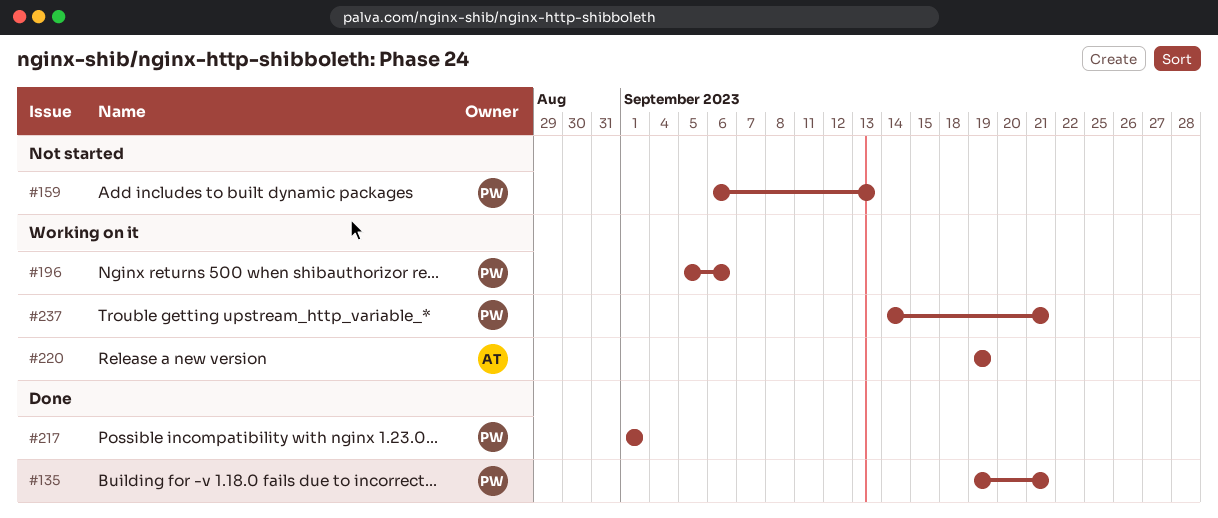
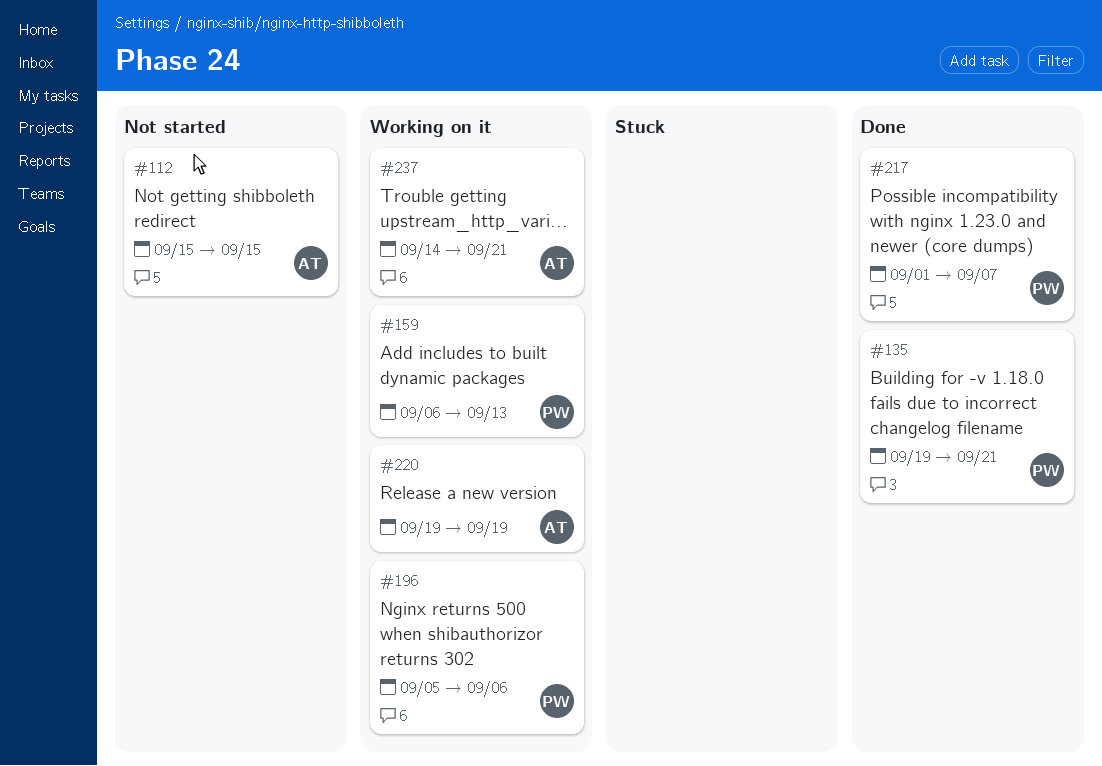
#112: none -> present
#159, status: Not started -> Working on it
#217, due: Sep 1 -> Sep 7
#237, owner: PW -> AT

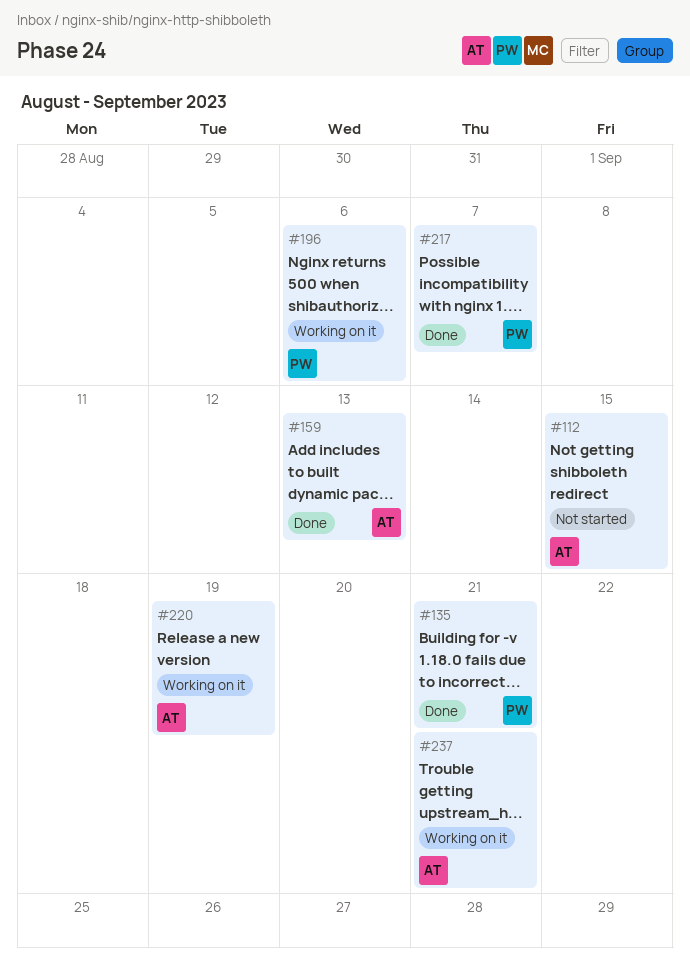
#159, status: Working on it -> Done
#159, owner: PW -> AT

